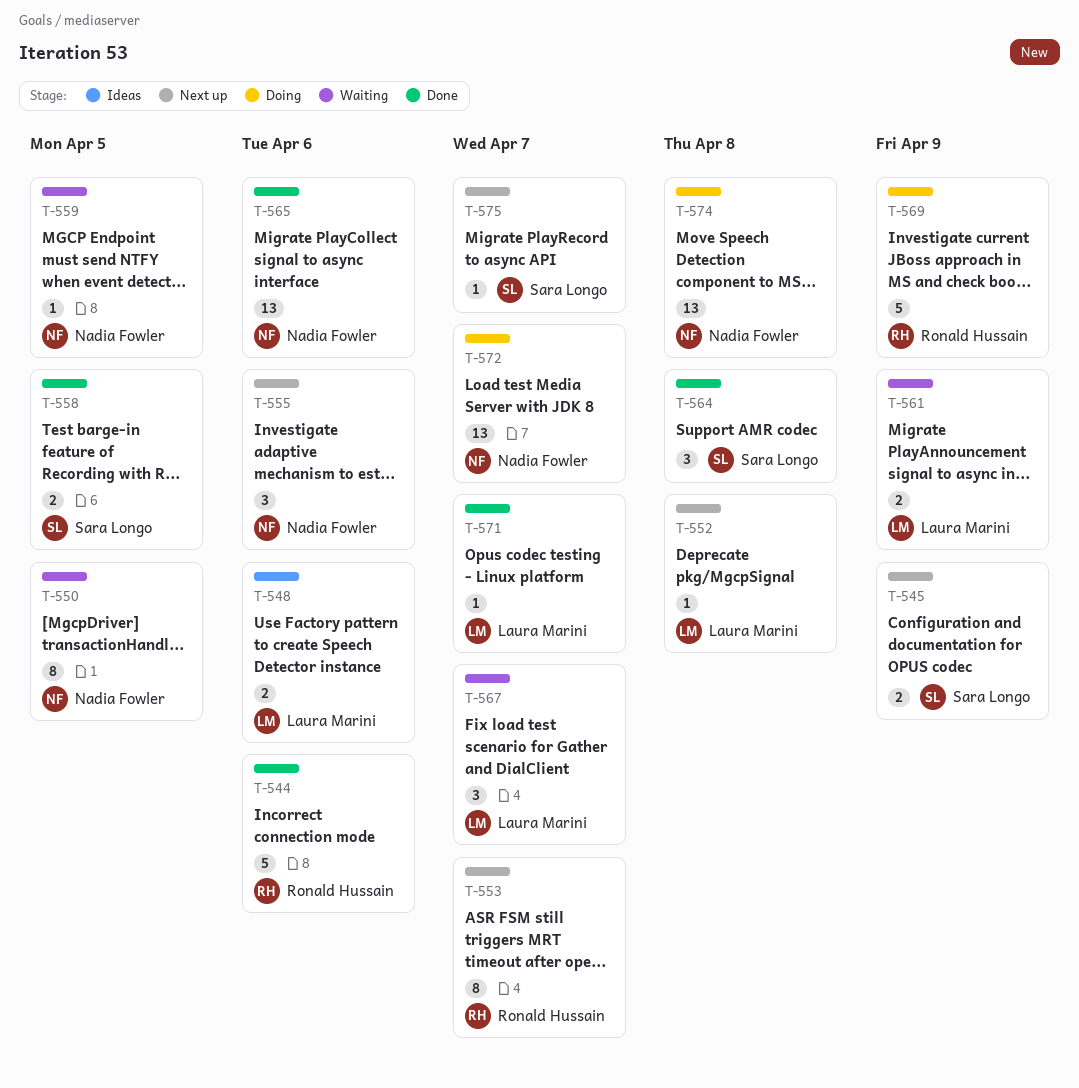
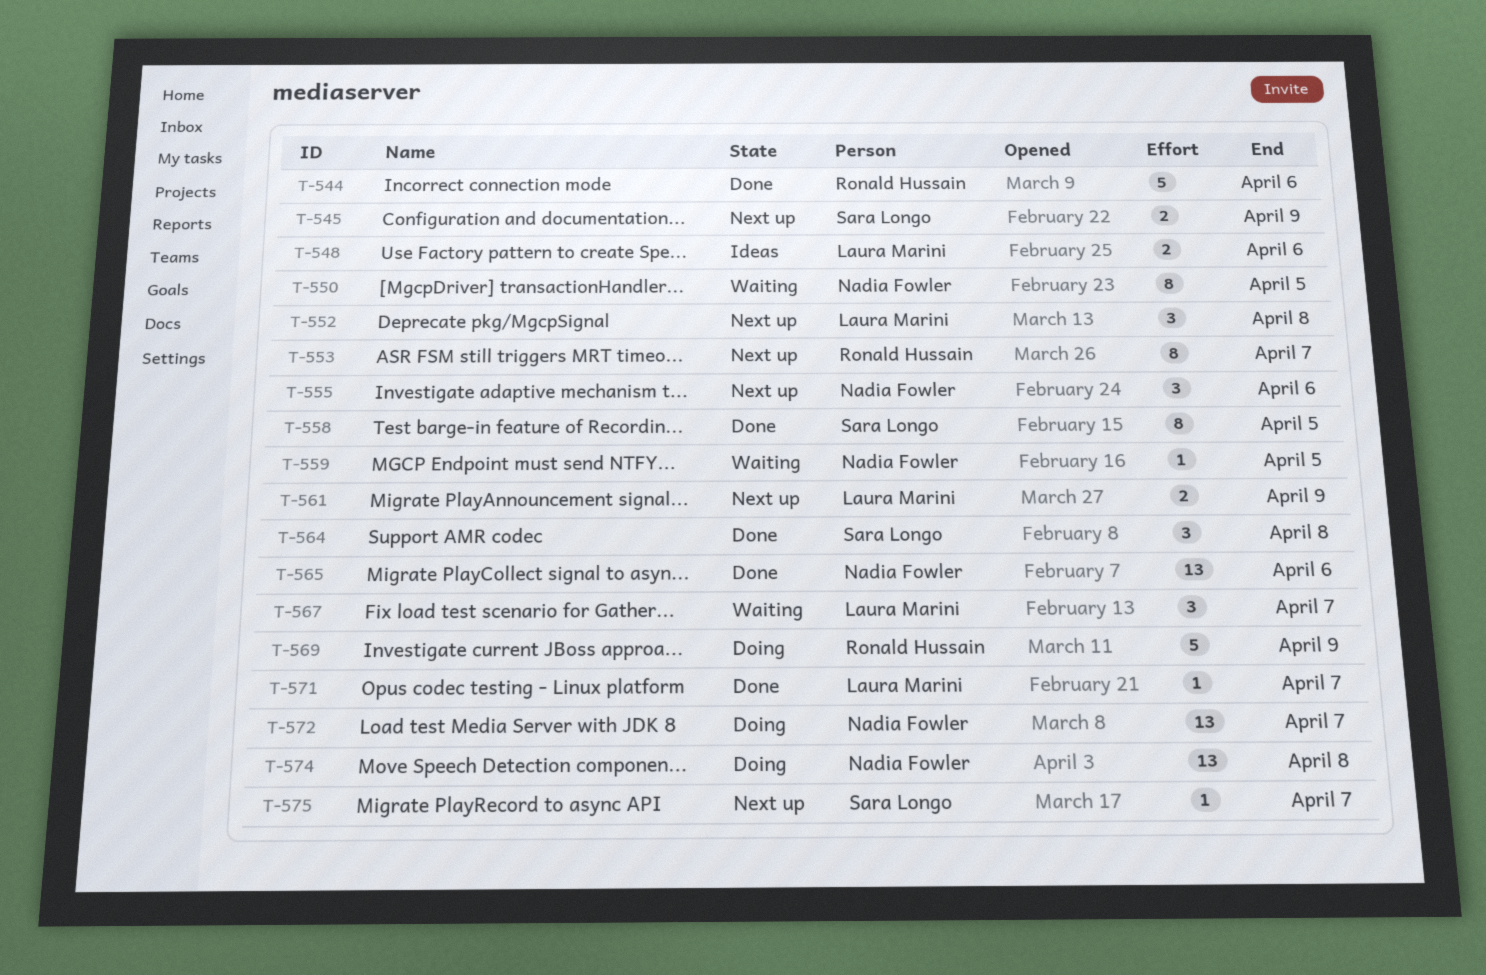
T-552, estimate: 1 -> 3
T-558, estimate: 2 -> 8
T-561, status: Waiting -> Next up

